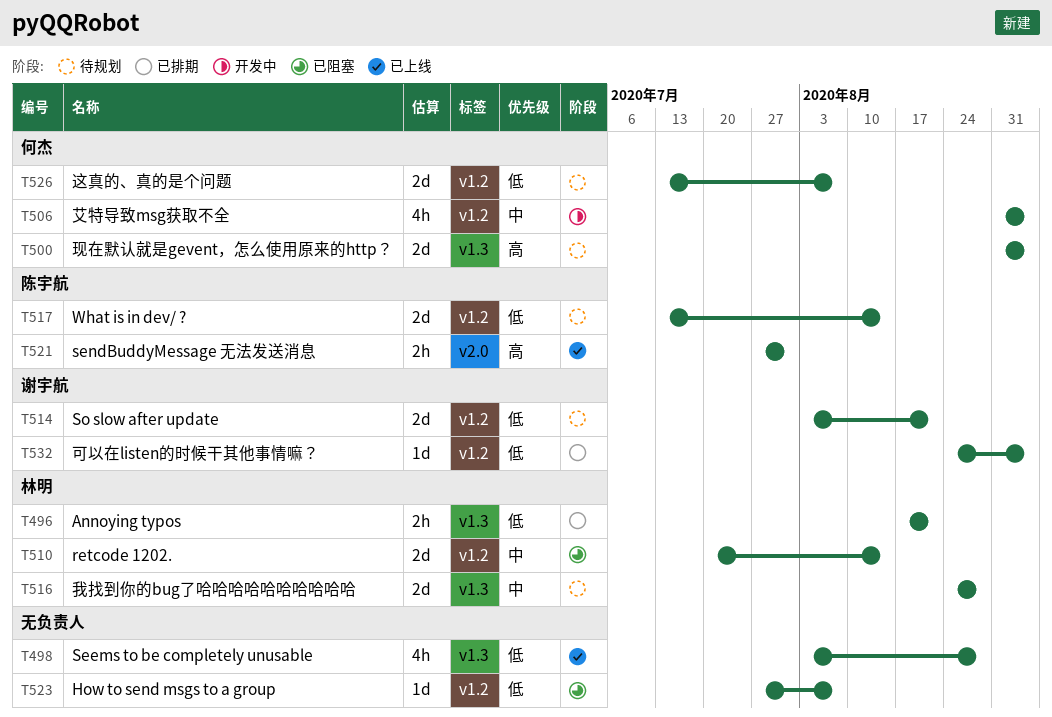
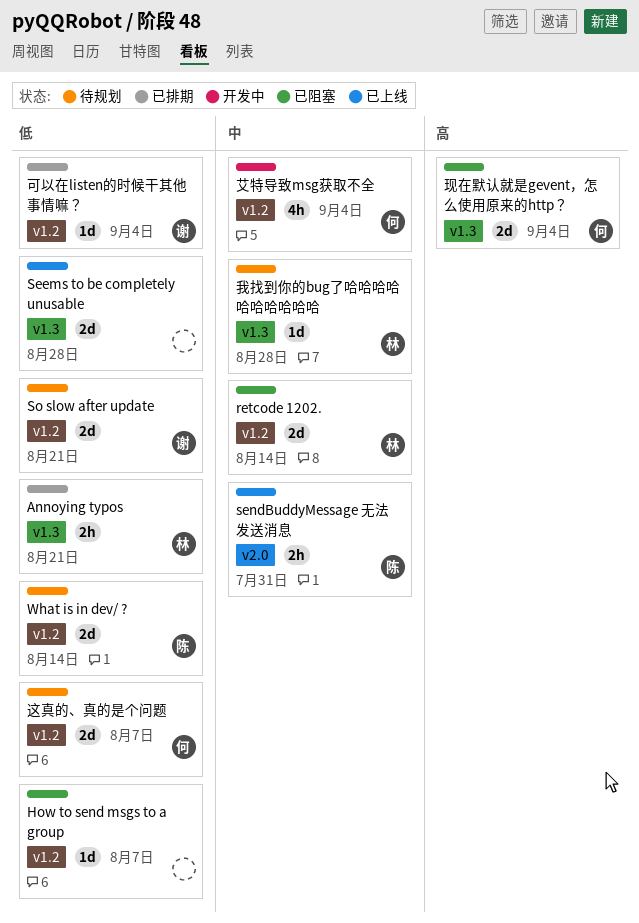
Seems to be completely unusable, estimate: 4h -> 2d
sendBuddyMessage 无法发送消息, priority: 高 -> 中
我找到你的bug了哈哈哈哈哈哈哈哈哈哈, estimate: 2d -> 1d
现在默认就是gevent，怎么使用原来的http？, status: 待规划 -> 已阻塞

